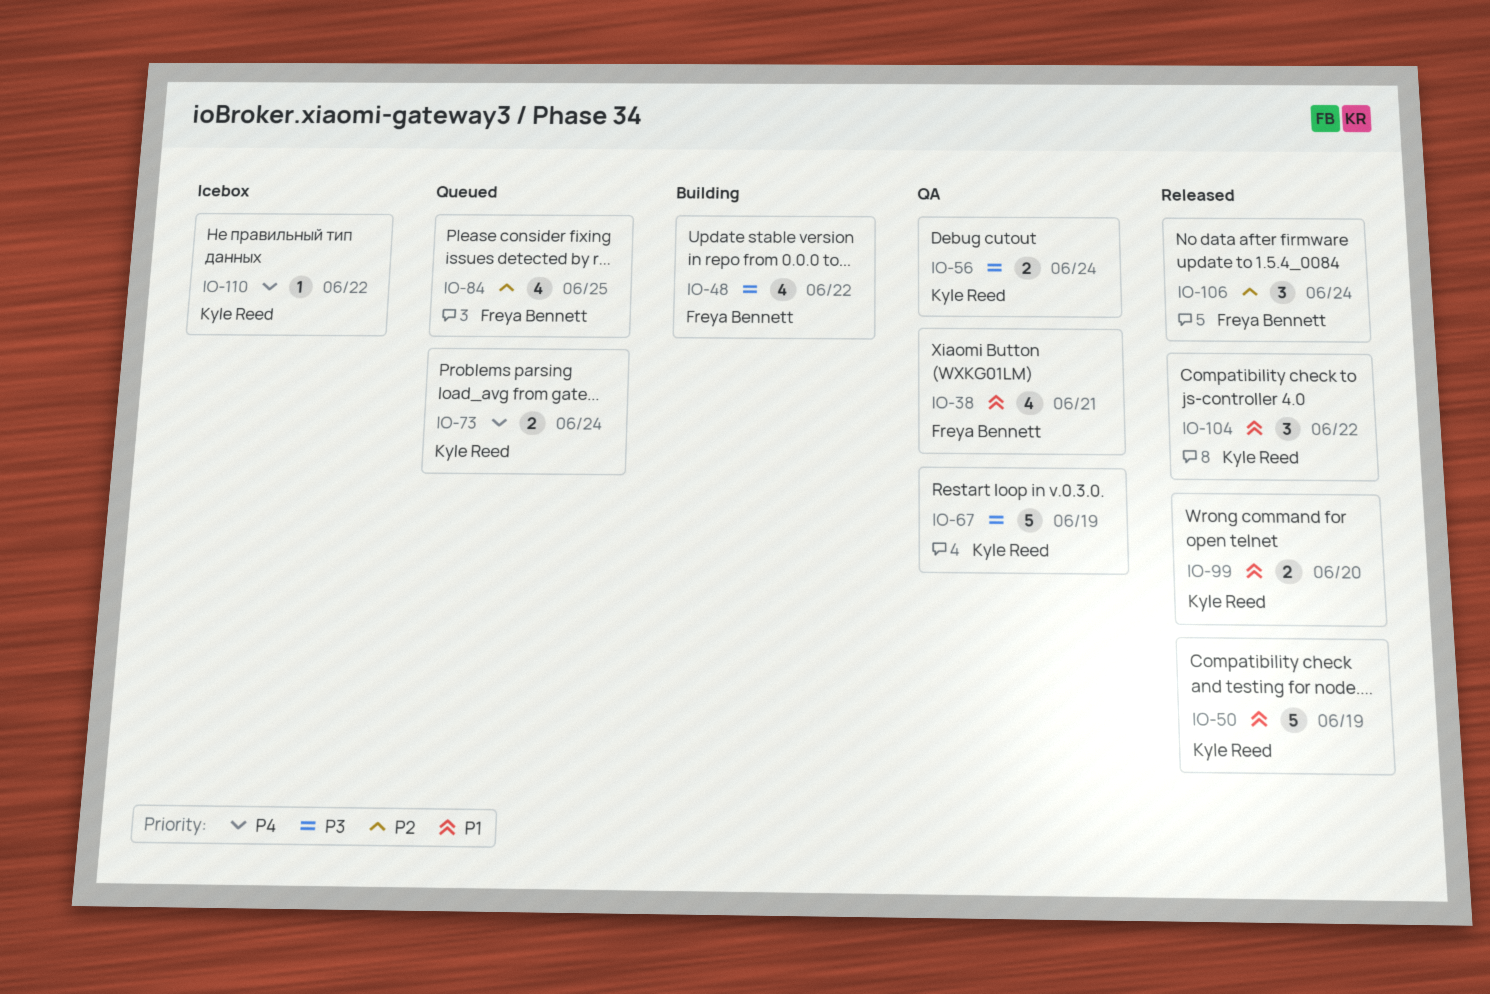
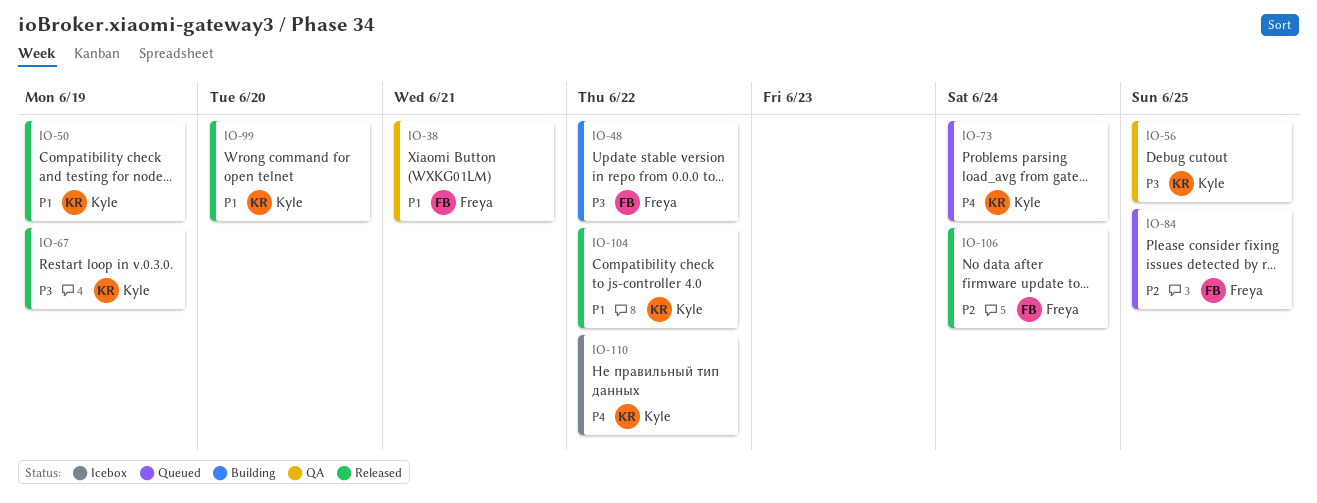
IO-56, due: Jun 24 -> Jun 25
IO-67, status: QA -> Released

